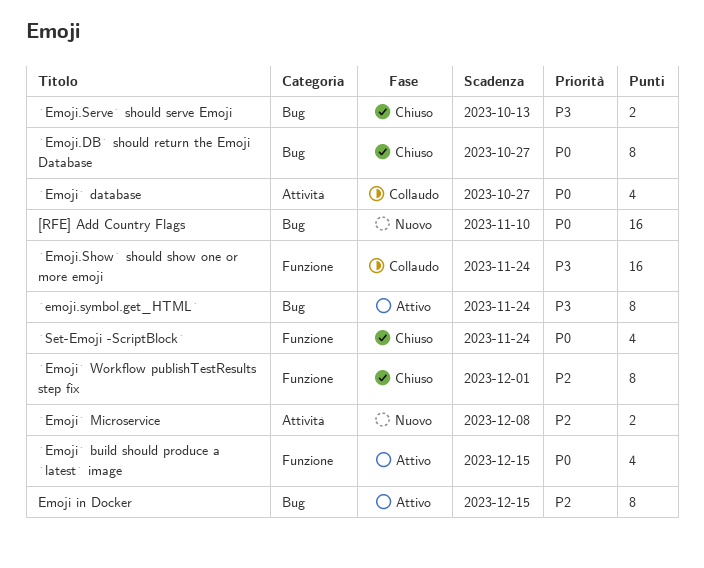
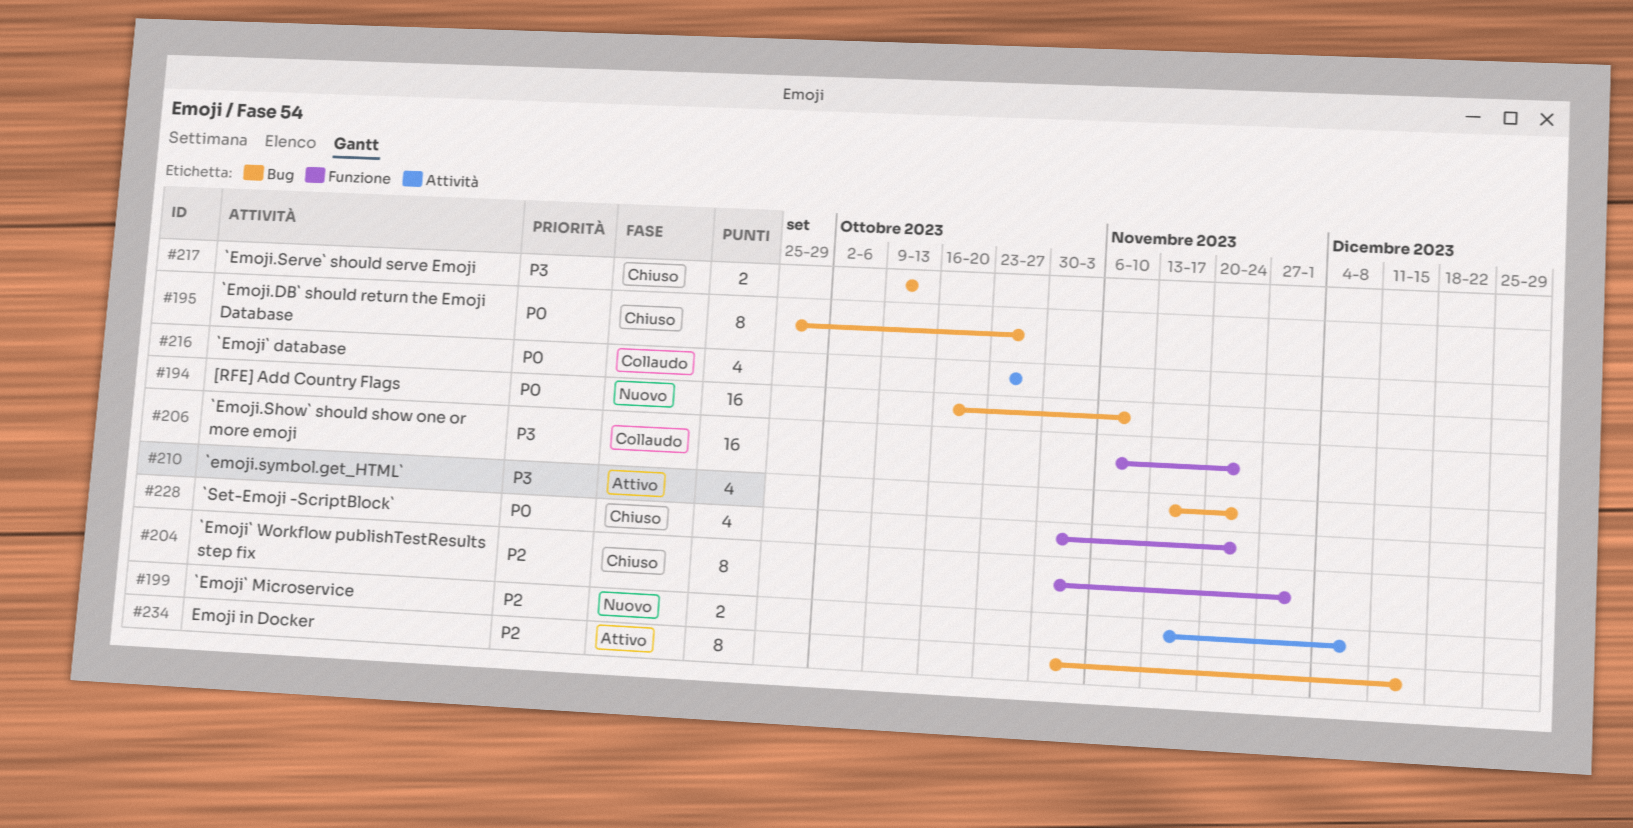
`emoji.symbol.get_HTML`, estimate: 8 -> 4
`Emoji` build should produce a `latest` image: present -> none

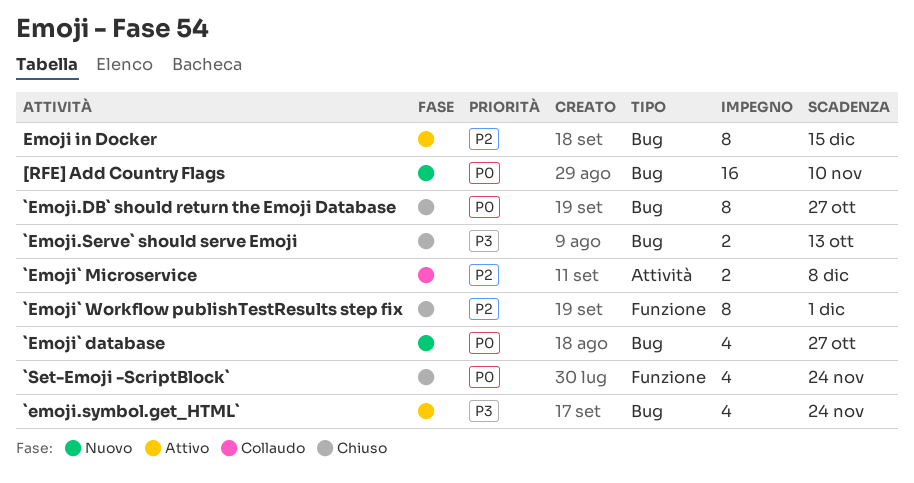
`Emoji.Show` should show one or more emoji: present -> none
`Emoji` database, status: Collaudo -> Nuovo
`Emoji` database, label: Attività -> Bug
`Emoji` Microservice, status: Nuovo -> Collaudo

